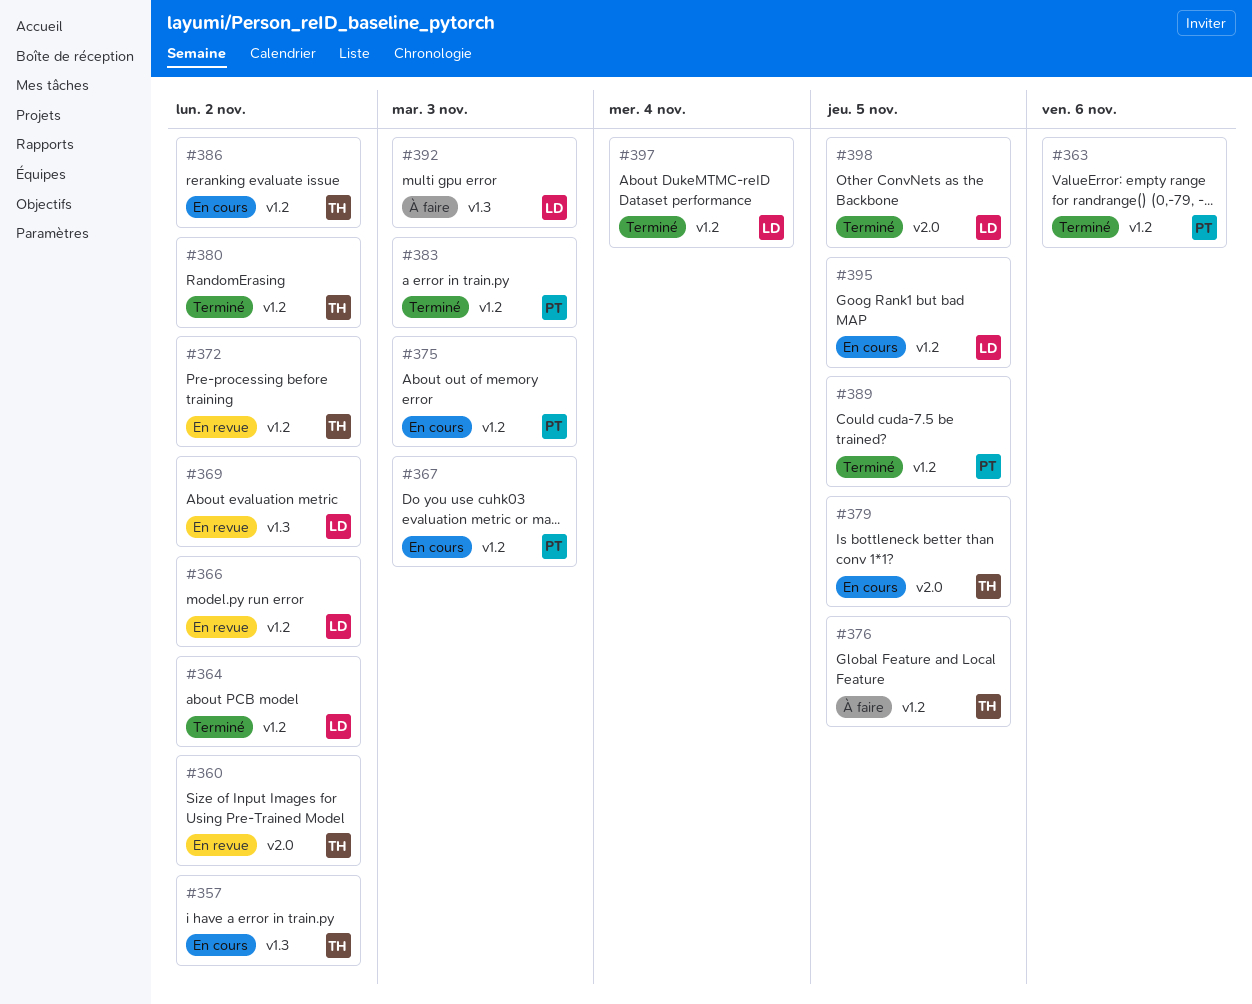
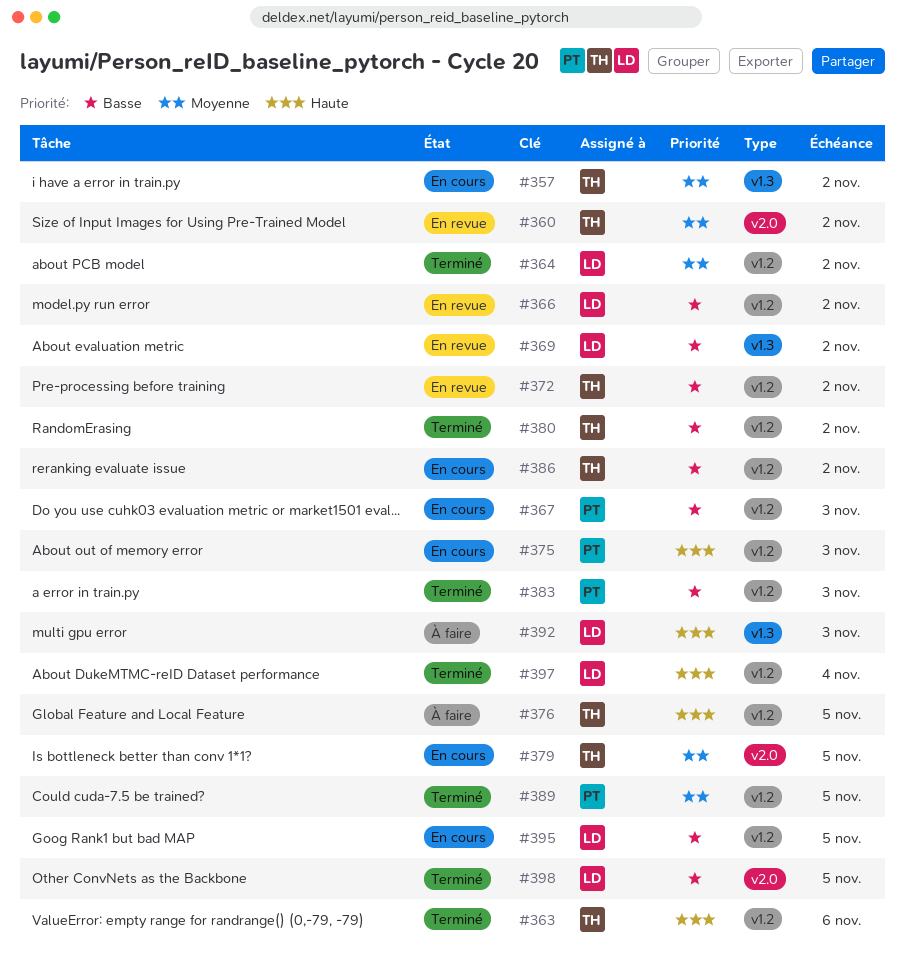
#363, owner: PT -> TH

